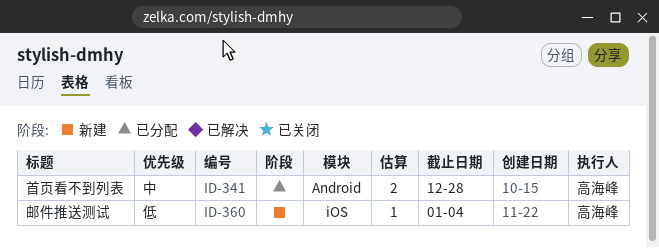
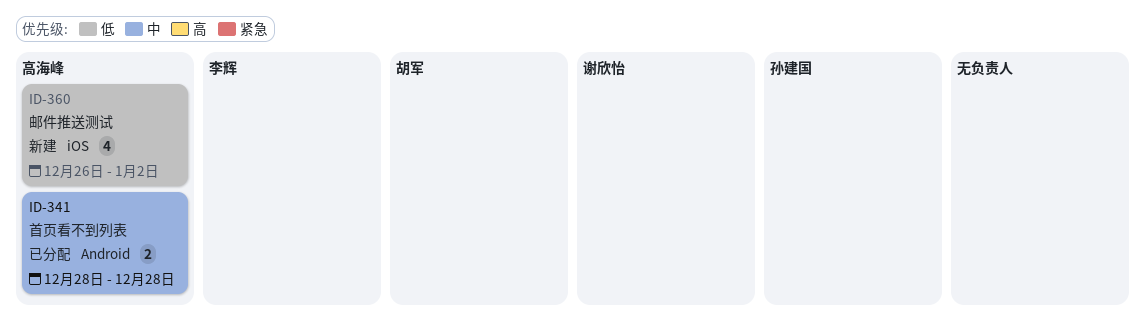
ID-360, estimate: 1 -> 4
ID-360, due: Jan 4 -> Jan 2

